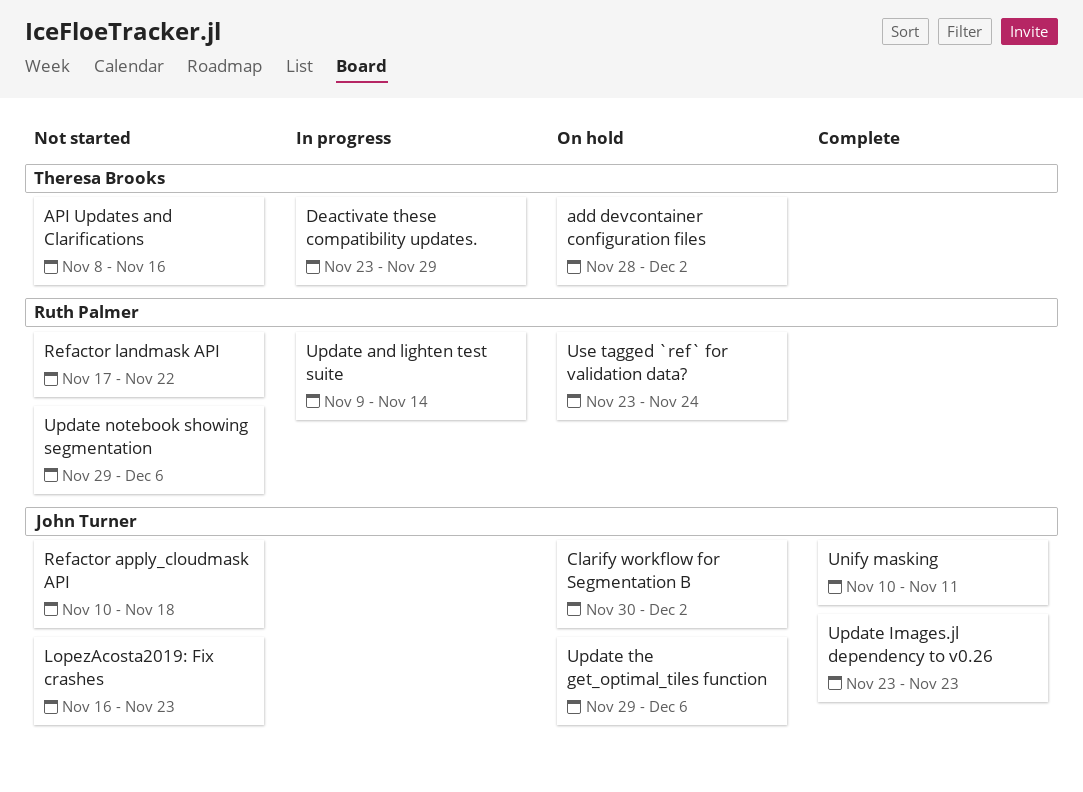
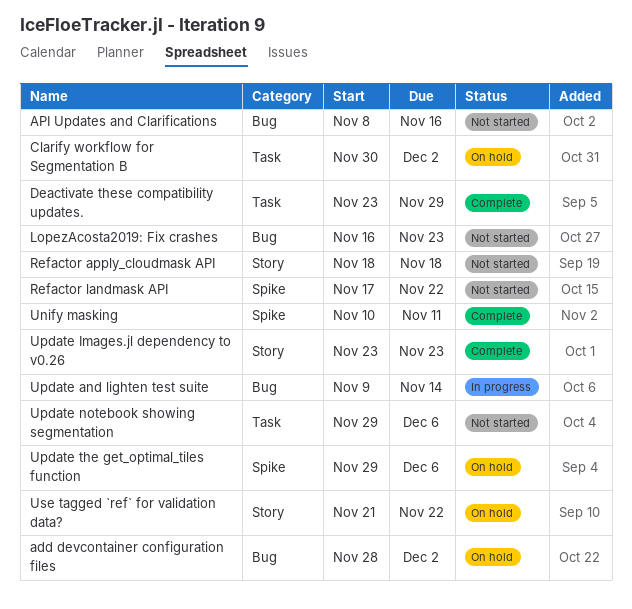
Deactivate these compatibility updates., status: In progress -> Complete
Refactor apply_cloudmask API, start: Nov 10 -> Nov 18
Use tagged `ref` for validation data?, start: Nov 23 -> Nov 21
Use tagged `ref` for validation data?, due: Nov 24 -> Nov 22

